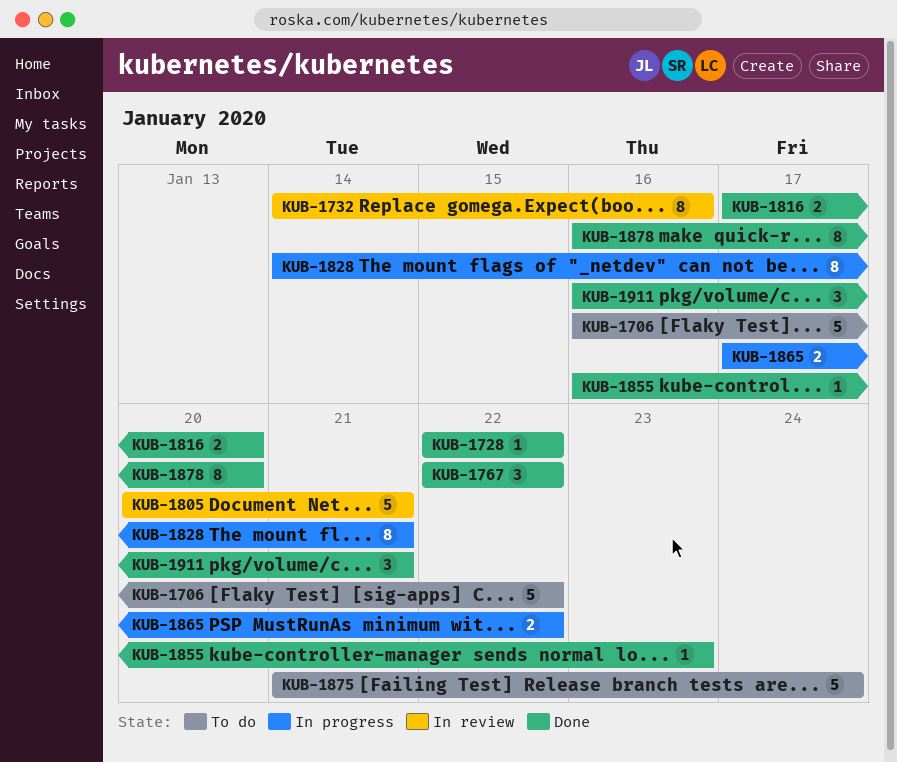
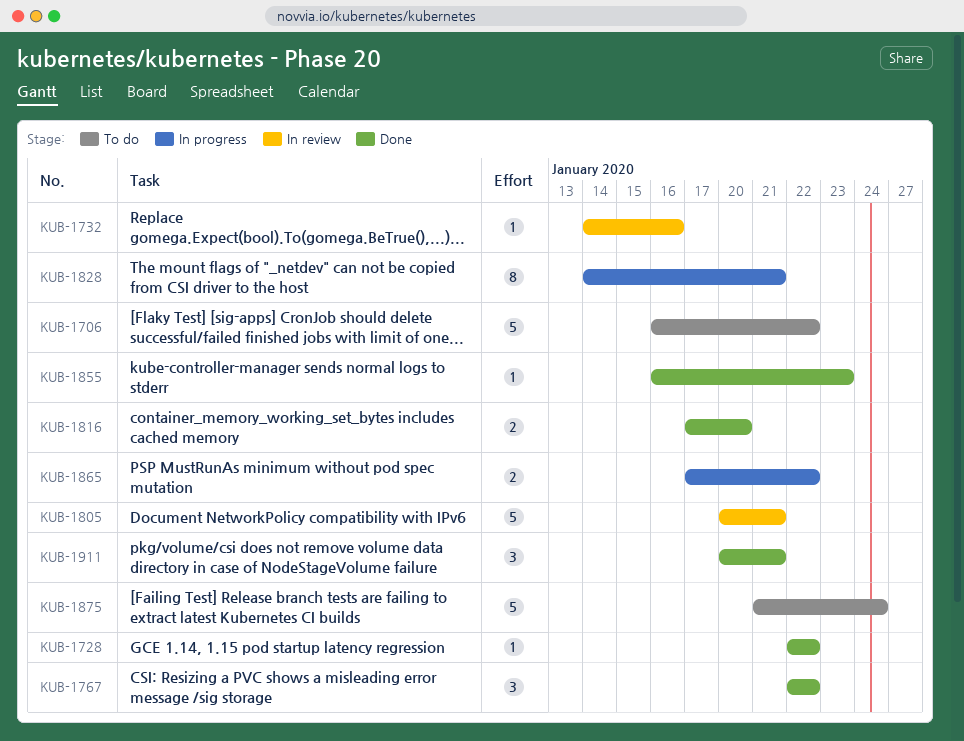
KUB-1732, estimate: 8 -> 1
KUB-1878: present -> none
KUB-1911, start: Jan 16 -> Jan 20

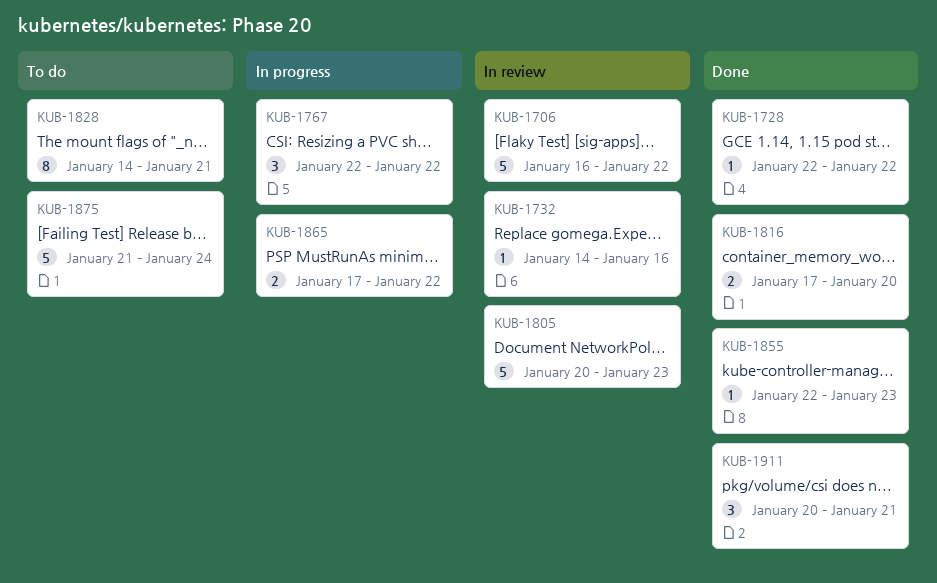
KUB-1706, status: To do -> In review
KUB-1767, status: Done -> In progress
KUB-1805, due: Jan 21 -> Jan 23
KUB-1828, status: In progress -> To do
KUB-1855, start: Jan 16 -> Jan 22

